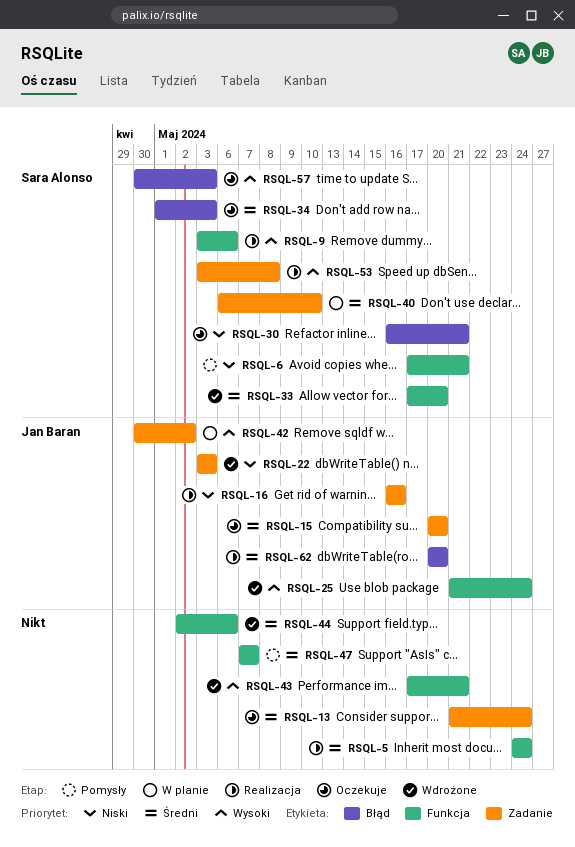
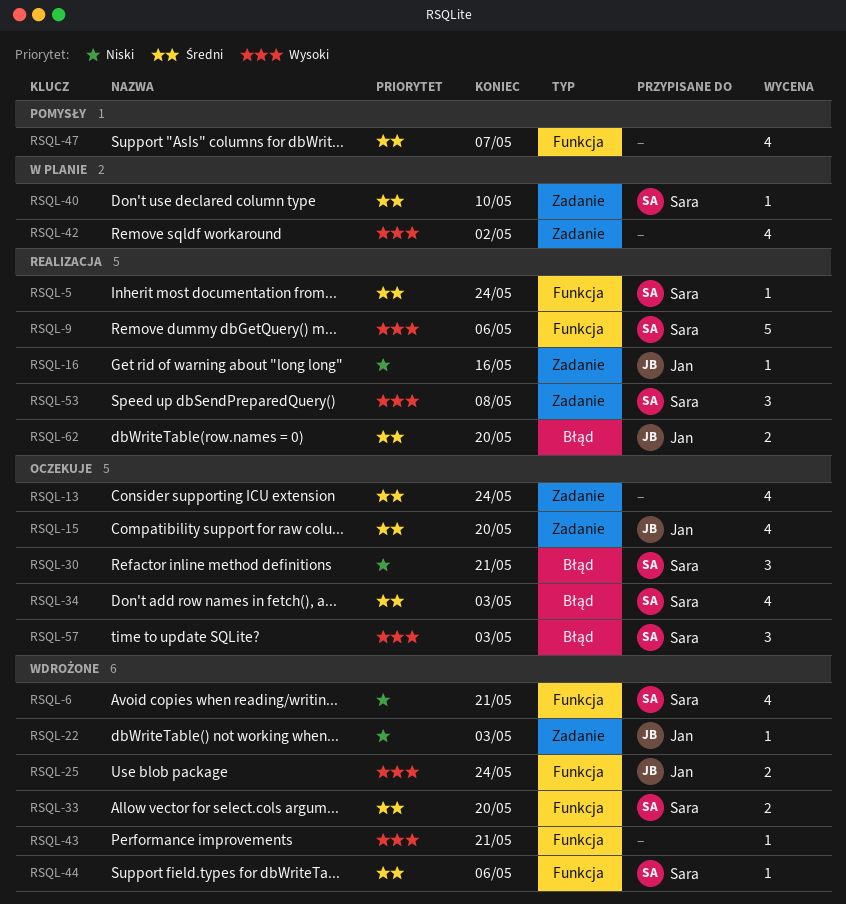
RSQL-5, owner: none -> Sara Alonso
RSQL-6, status: Pomysły -> Wdrożone
RSQL-42, owner: Jan Baran -> none
RSQL-44, owner: none -> Sara Alonso

